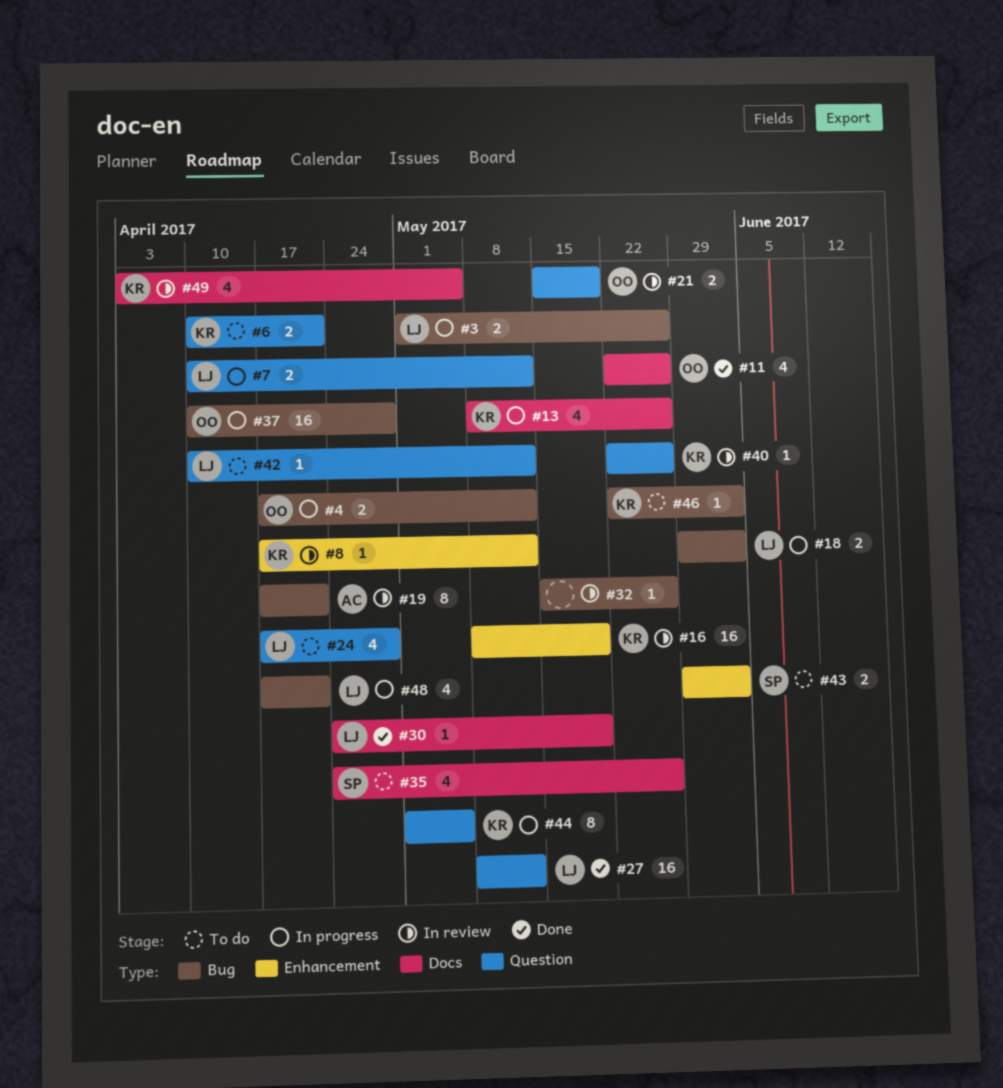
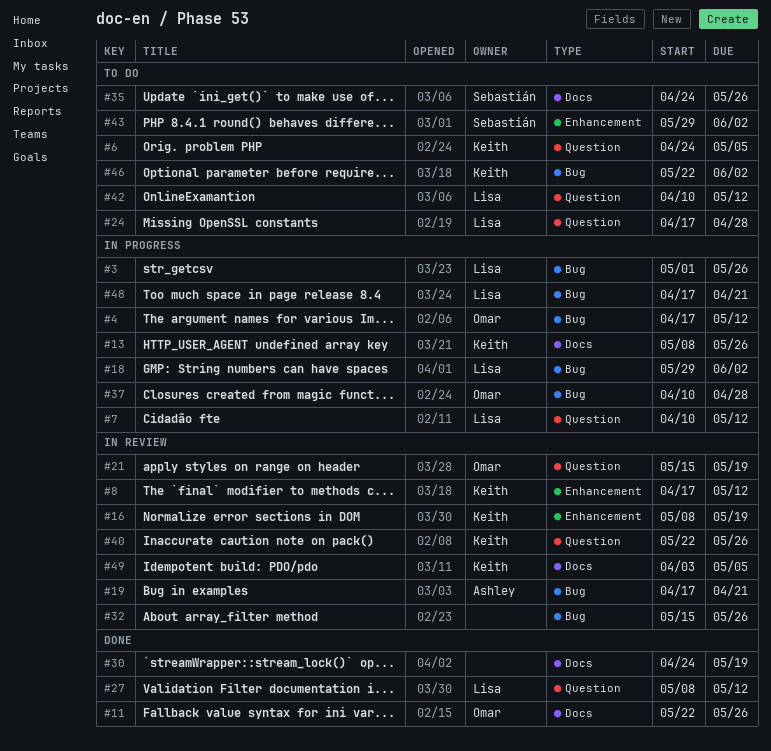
#6, start: Apr 10 -> Apr 24
#6, due: Apr 21 -> May 5
#30, owner: Lisa -> none
#44: present -> none

